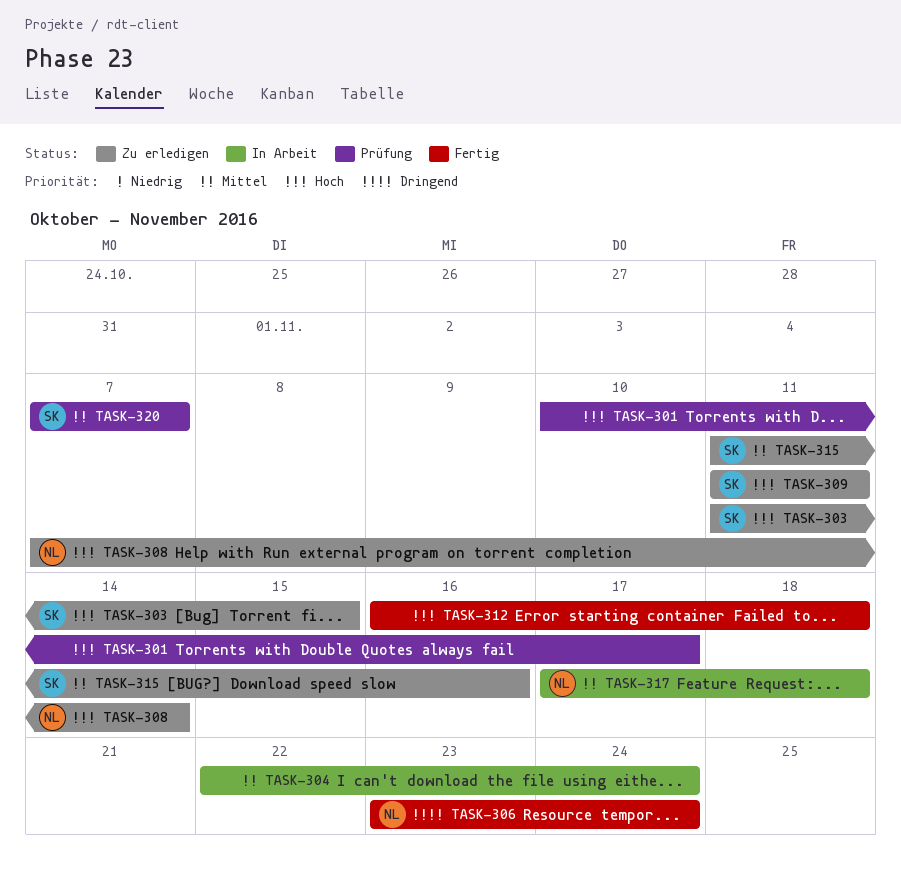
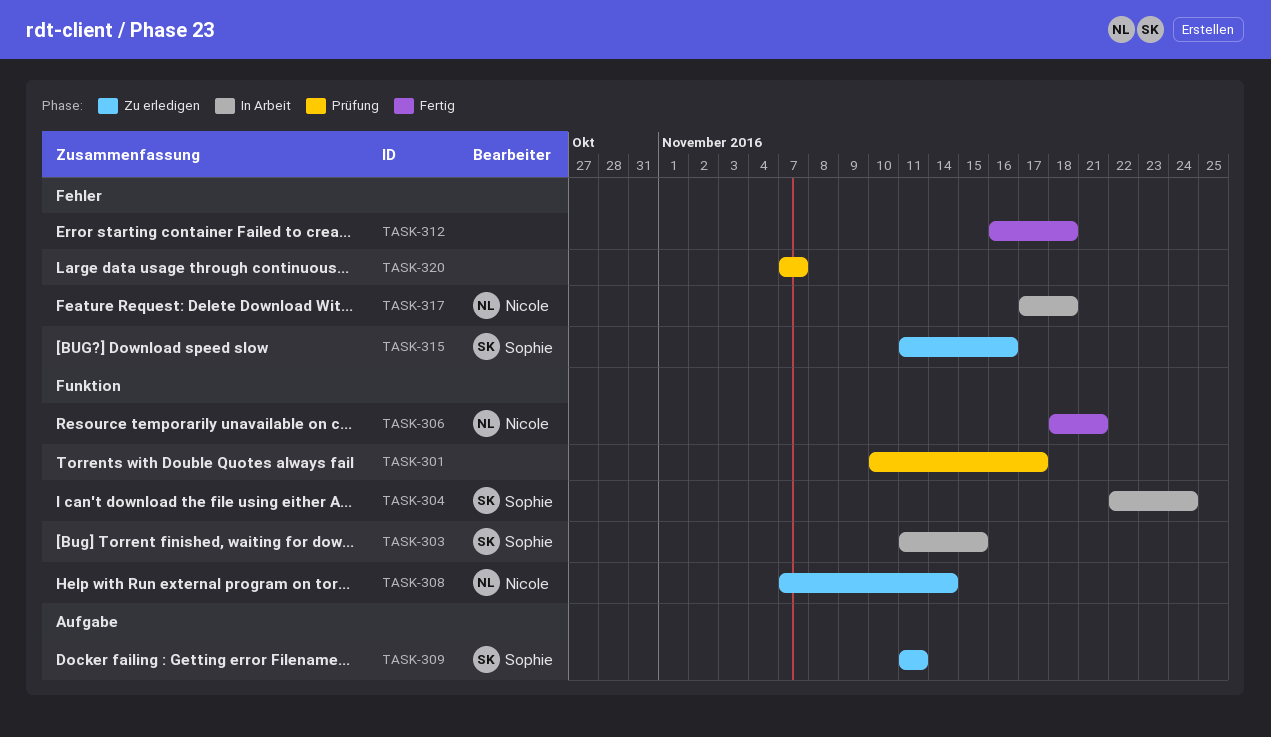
TASK-303, status: Zu erledigen -> In Arbeit
TASK-304, owner: none -> Sophie
TASK-306, start: Nov 23 -> Nov 18
TASK-306, due: Nov 24 -> Nov 21
TASK-320, owner: Sophie -> none

